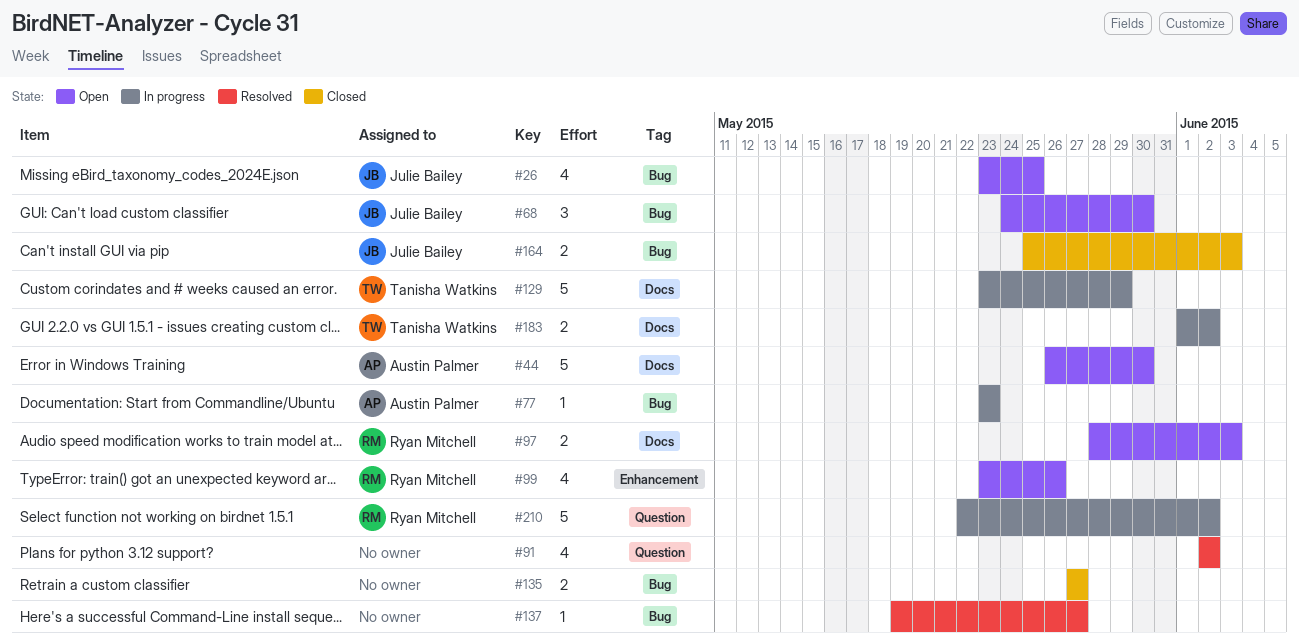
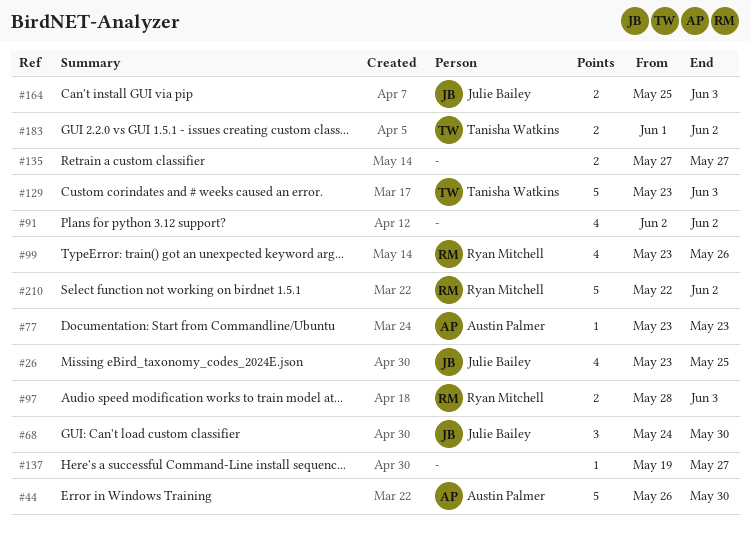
#129, due: May 29 -> Jun 3

